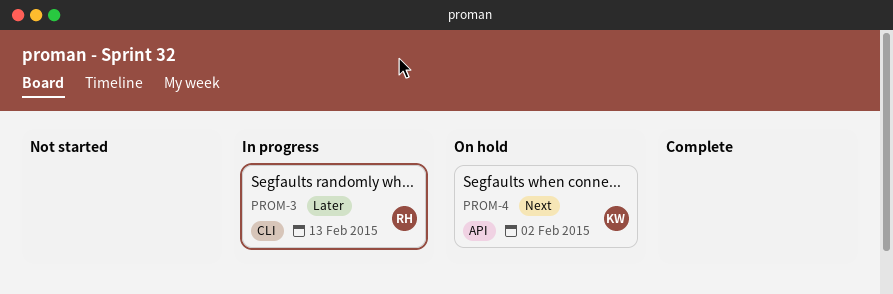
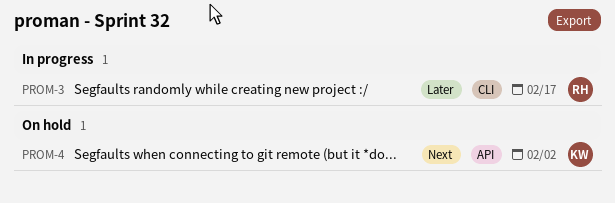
PROM-3, due: Feb 13 -> Feb 17

